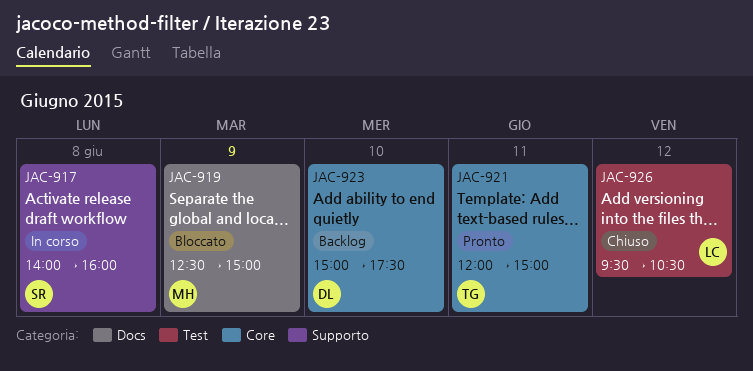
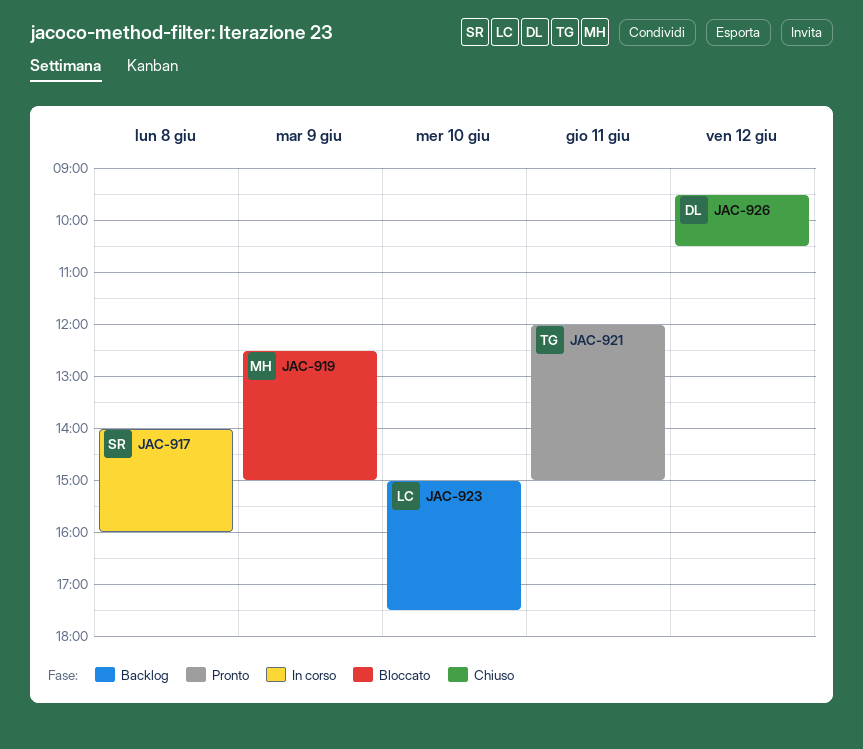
JAC-923, owner: DL -> LC
JAC-926, owner: LC -> DL

